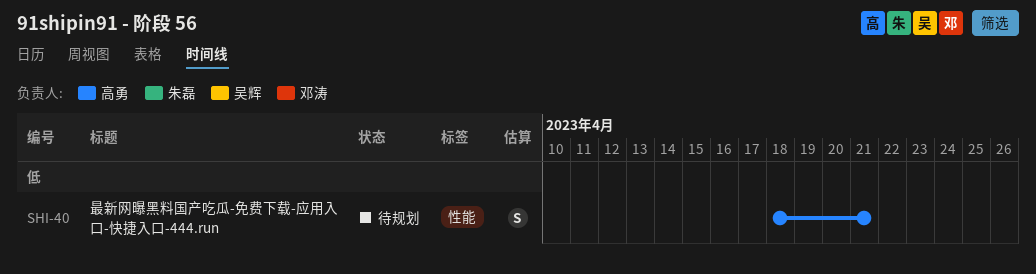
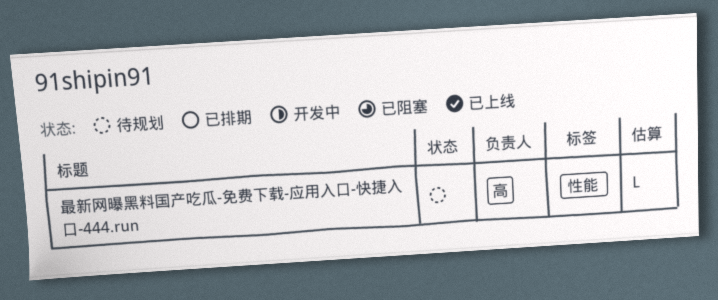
最新网曝黑料国产吃瓜-免费下载-应用入口-快捷入口-444.run, estimate: S -> L

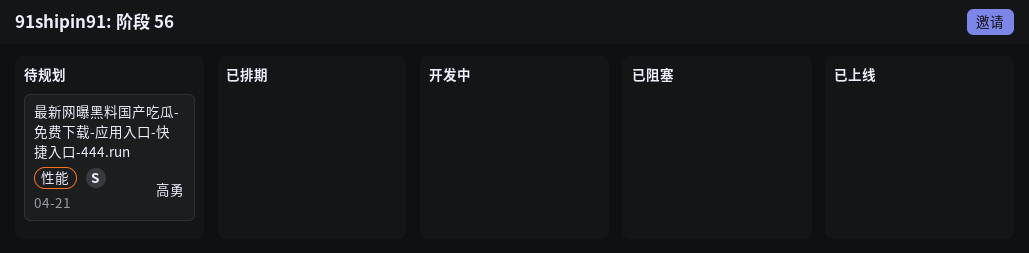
最新网曝黑料国产吃瓜-免费下载-应用入口-快捷入口-444.run, estimate: L -> S

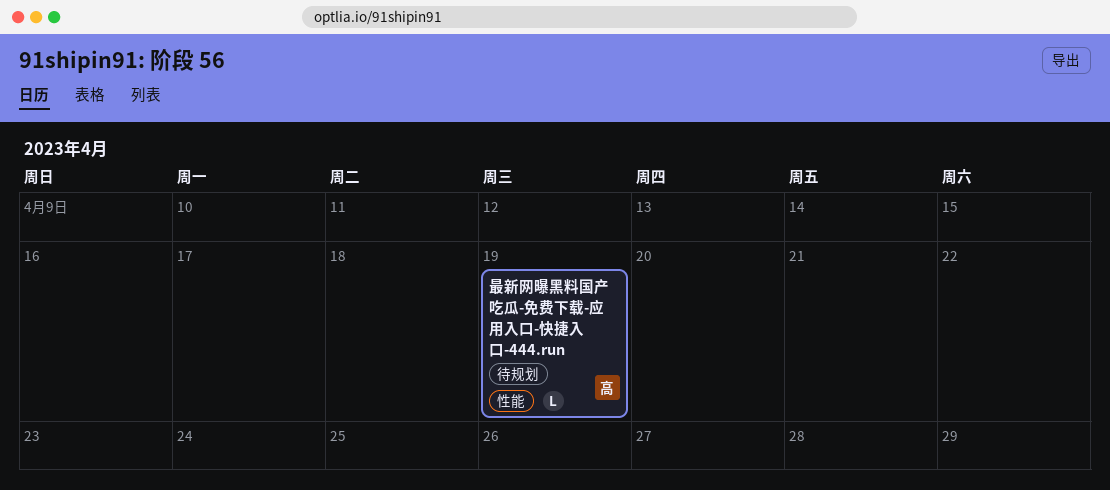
最新网曝黑料国产吃瓜-免费下载-应用入口-快捷入口-444.run, estimate: S -> L
最新网曝黑料国产吃瓜-免费下载-应用入口-快捷入口-444.run, due: Apr 21 -> Apr 19

